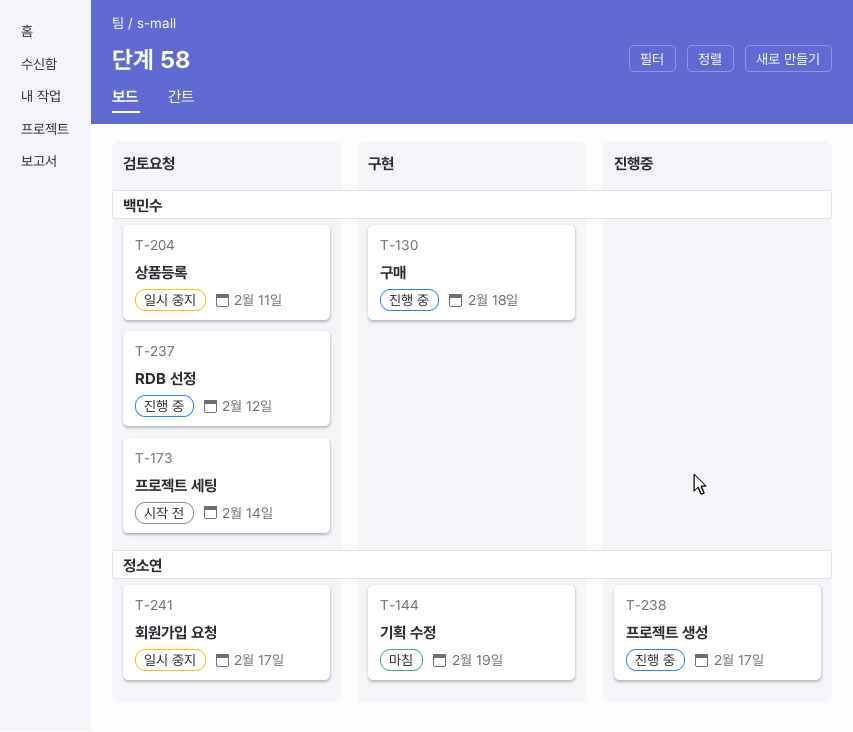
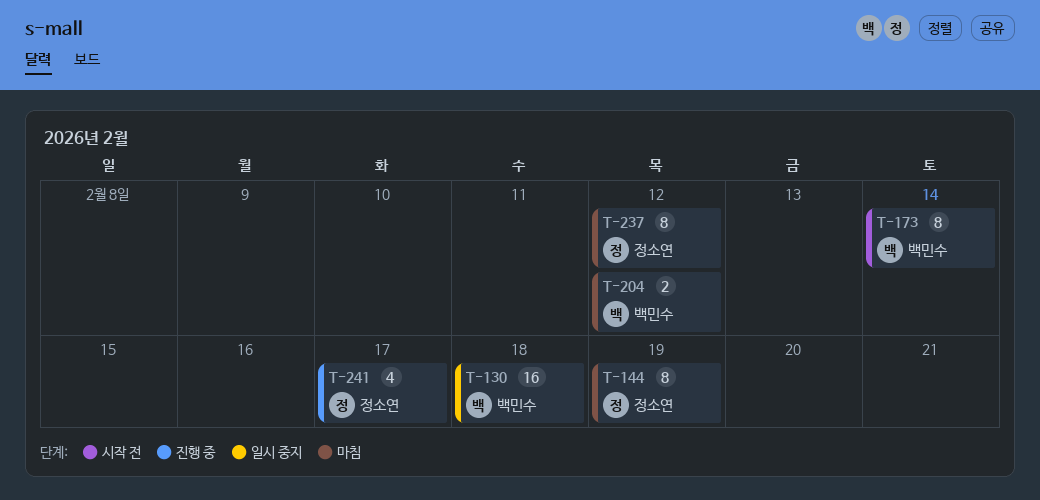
T-130, status: 진행 중 -> 일시 중지
T-204, status: 일시 중지 -> 마침
T-204, due: Feb 11 -> Feb 12
T-237, status: 진행 중 -> 마침
T-237, owner: 백민수 -> 정소연
T-238: present -> none
T-241, status: 일시 중지 -> 진행 중

